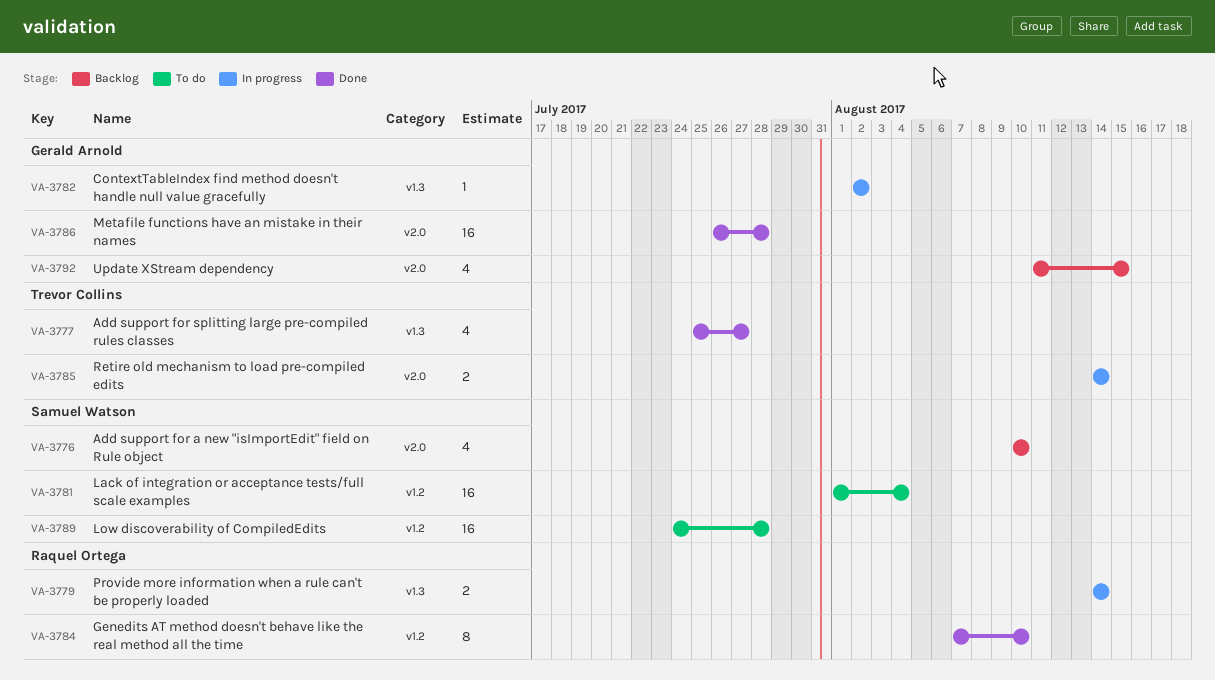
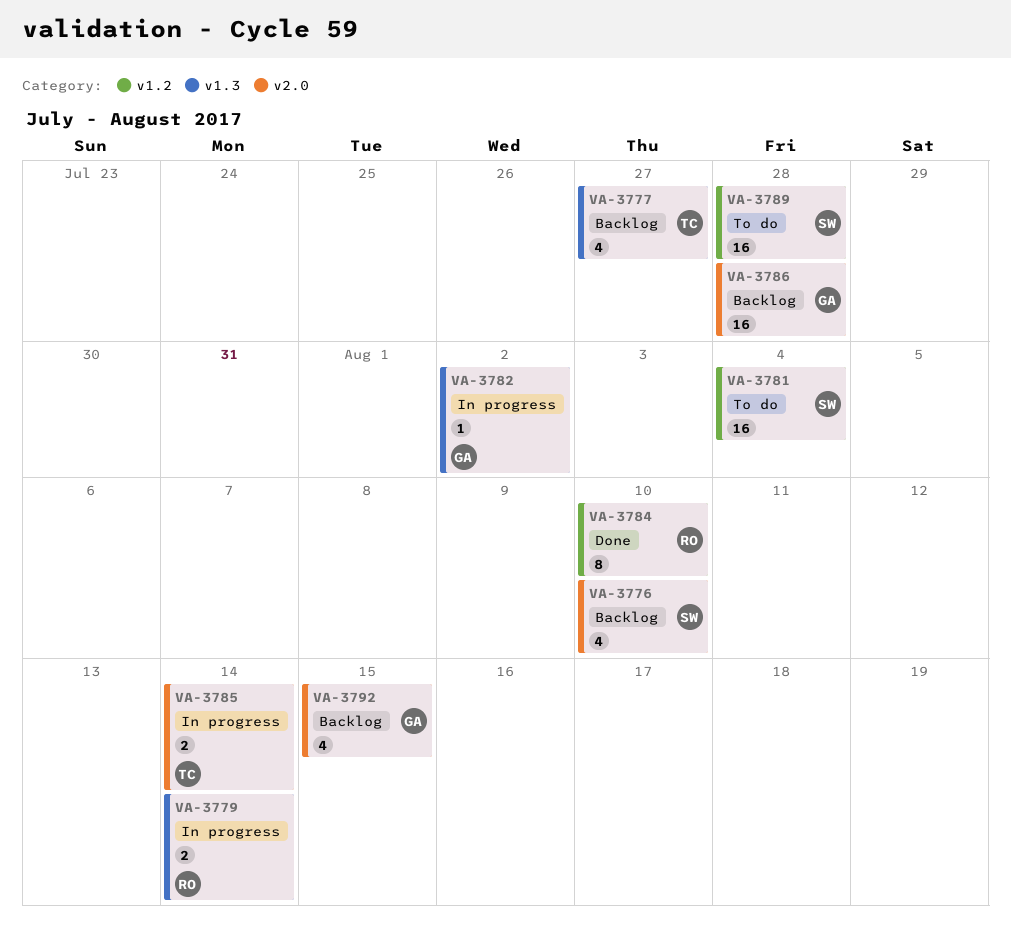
VA-3777, status: Done -> Backlog
VA-3786, status: Done -> Backlog

